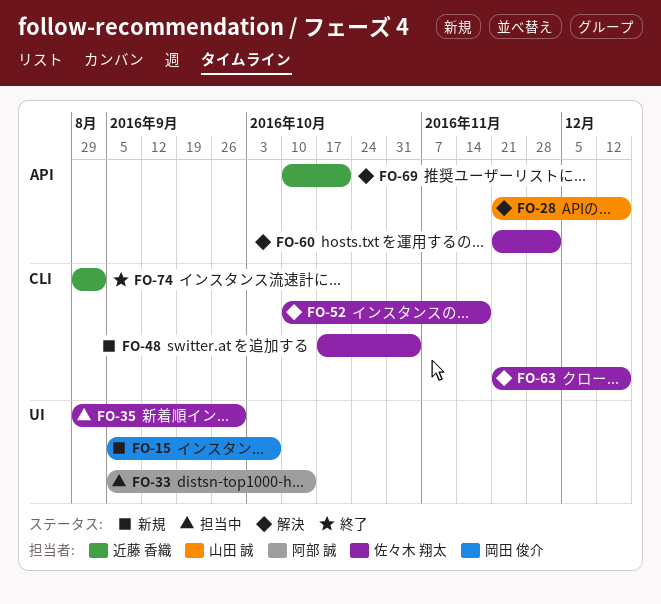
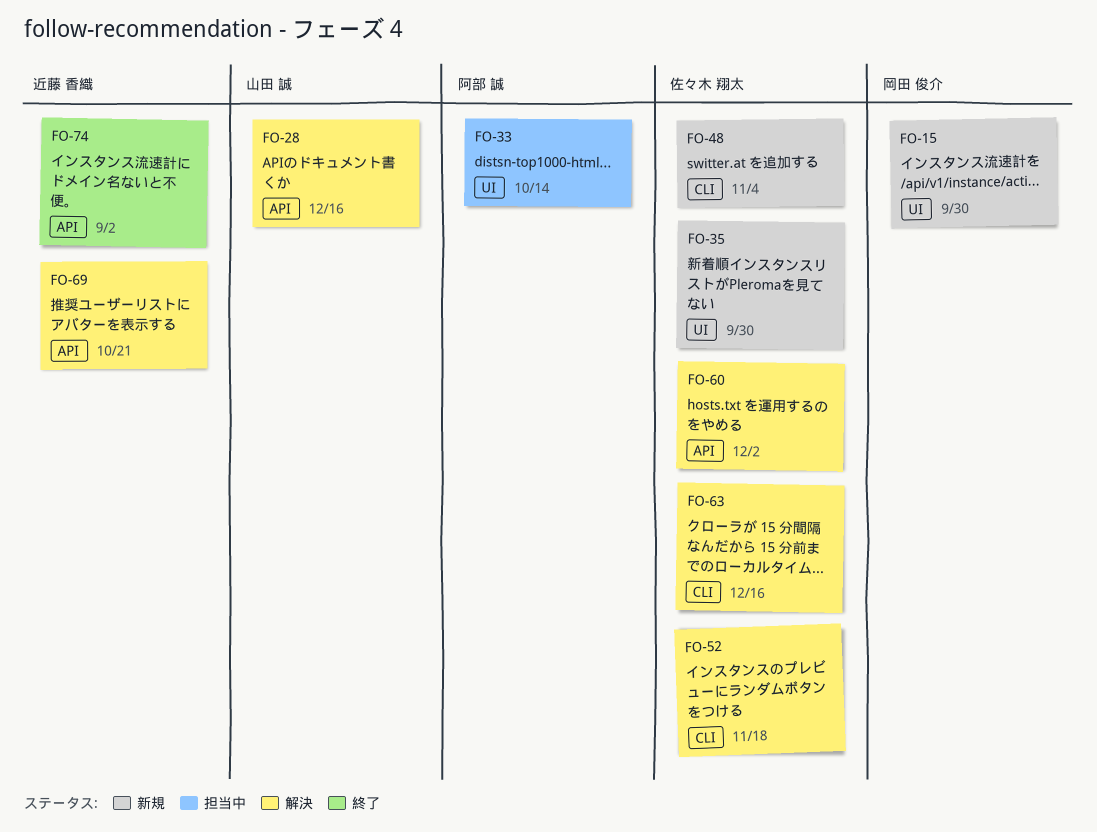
FO-15, due: Oct 7 -> Sep 30
FO-35, status: 担当中 -> 新規
FO-74, label: CLI -> API

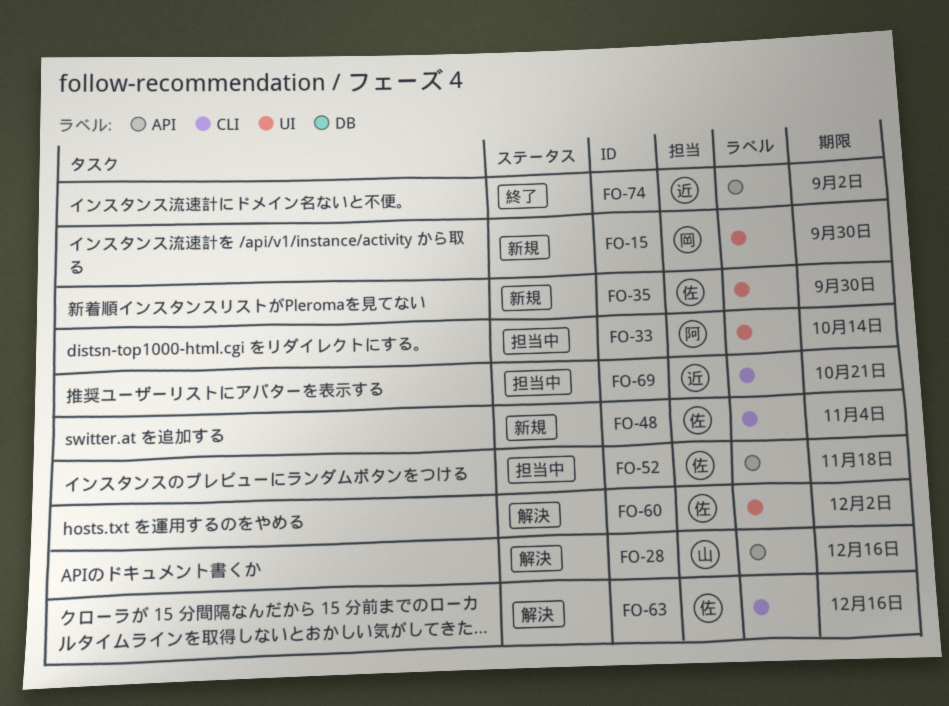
FO-52, status: 解決 -> 担当中
FO-52, label: CLI -> API
FO-60, label: API -> UI
FO-69, status: 解決 -> 担当中
FO-69, label: API -> CLI

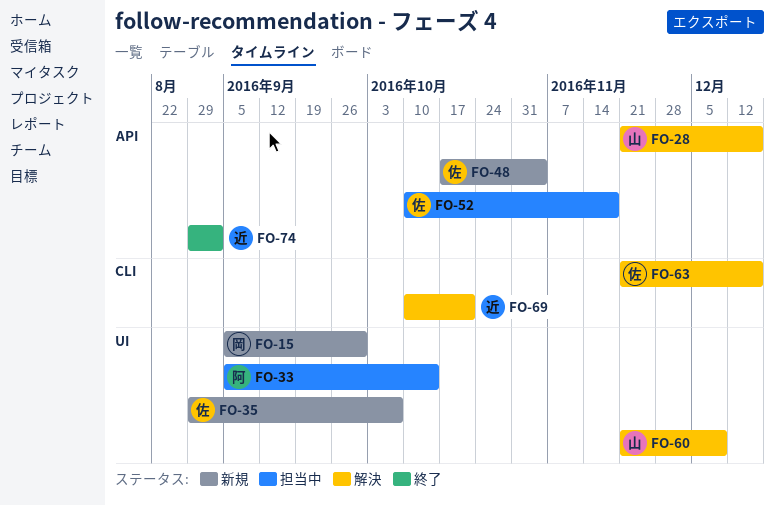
FO-35, due: Sep 30 -> Oct 7
FO-48, label: CLI -> API
FO-60, owner: 佐 -> 山
FO-60, due: Dec 2 -> Dec 9
FO-69, status: 担当中 -> 解決

